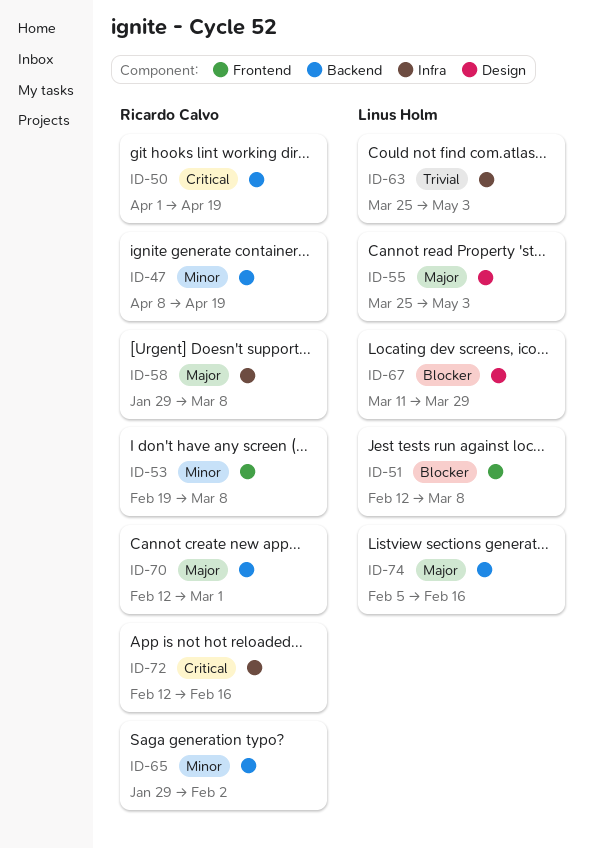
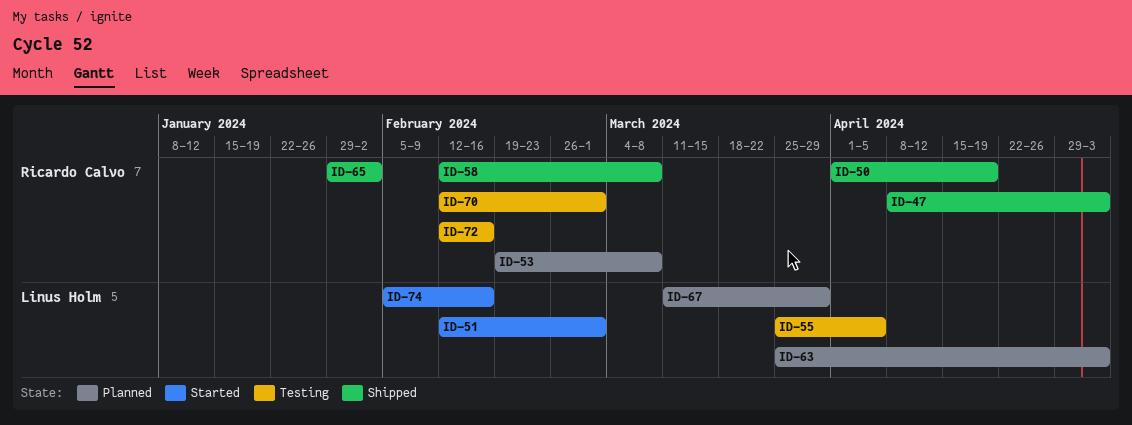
ID-47, due: Apr 19 -> May 3
ID-51, due: Mar 8 -> Mar 1
ID-55, due: May 3 -> Apr 5
ID-58, start: Jan 29 -> Feb 12

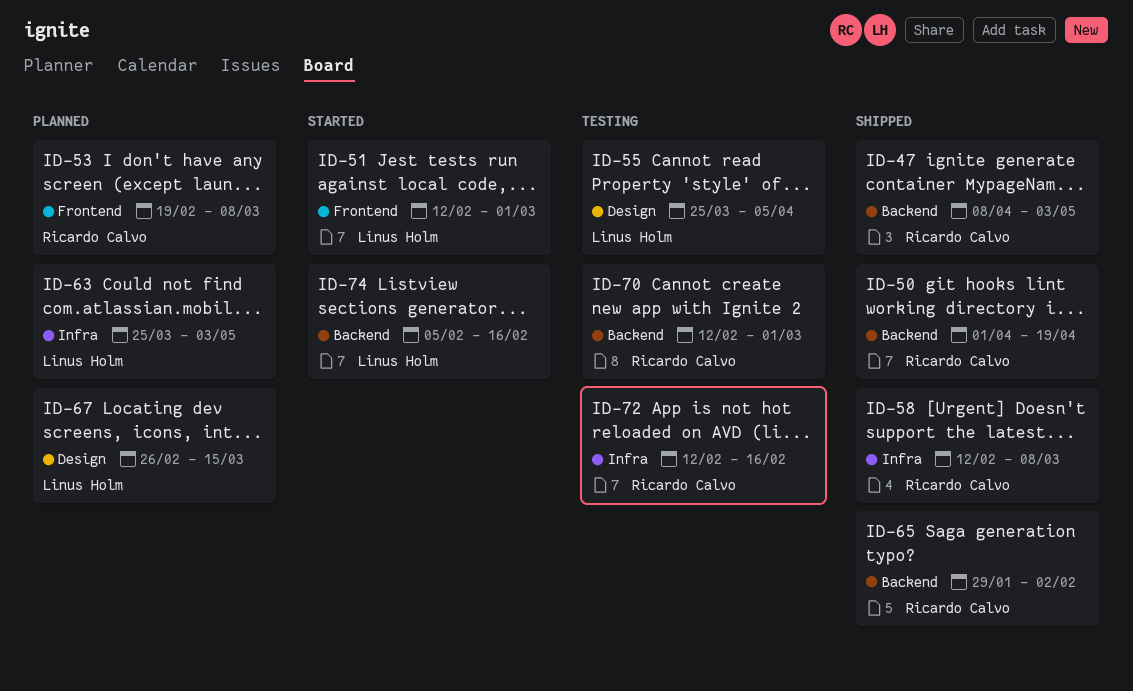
ID-67, start: Mar 11 -> Feb 26
ID-67, due: Mar 29 -> Mar 15

